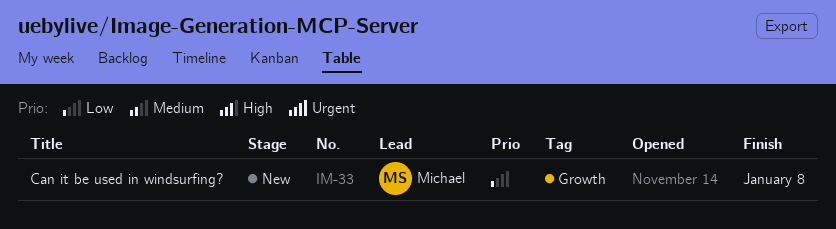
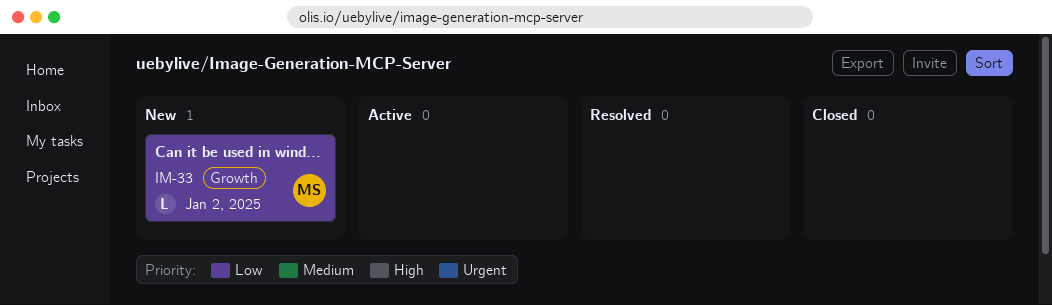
IM-33, due: Jan 8 -> Jan 2

